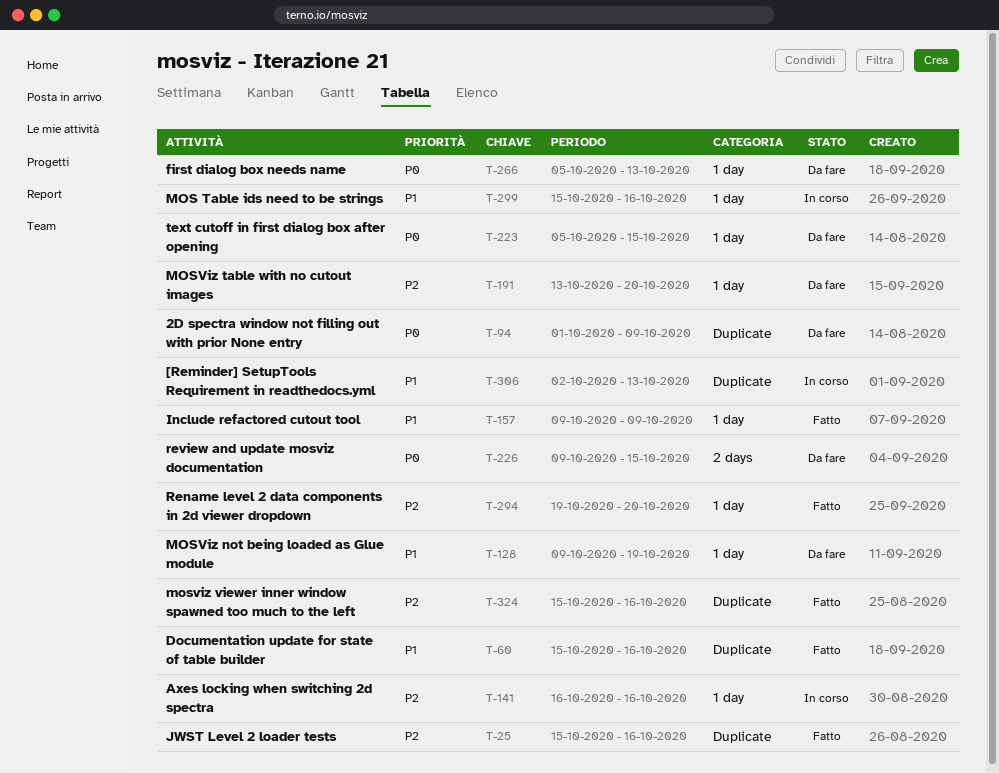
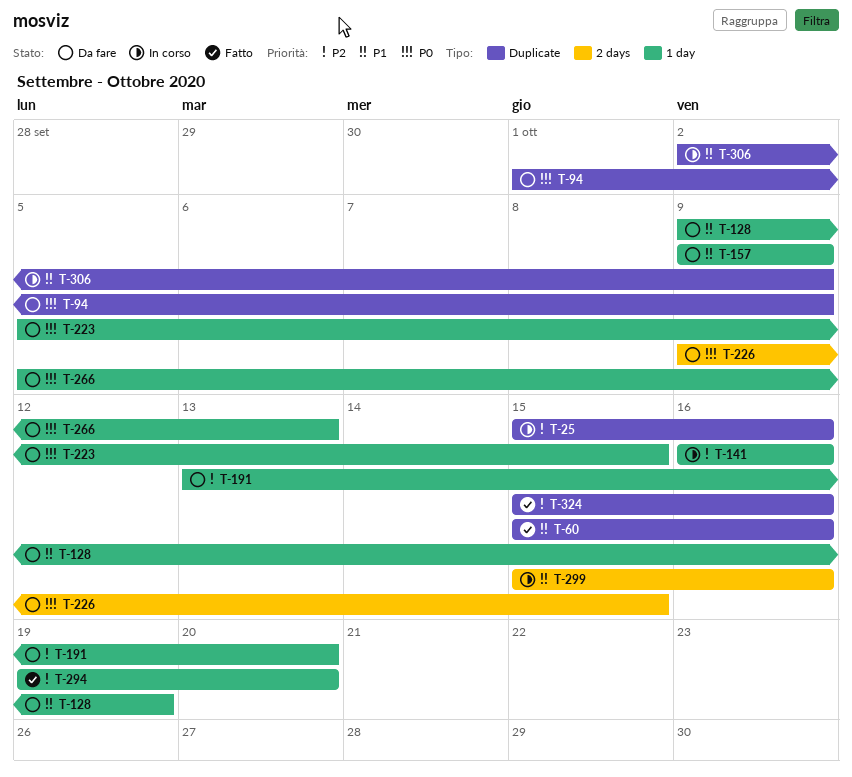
T-25, status: Fatto -> In corso
T-157, status: Fatto -> Da fare
T-299, label: 1 day -> 2 days
T-306, due: Oct 13 -> Oct 9

